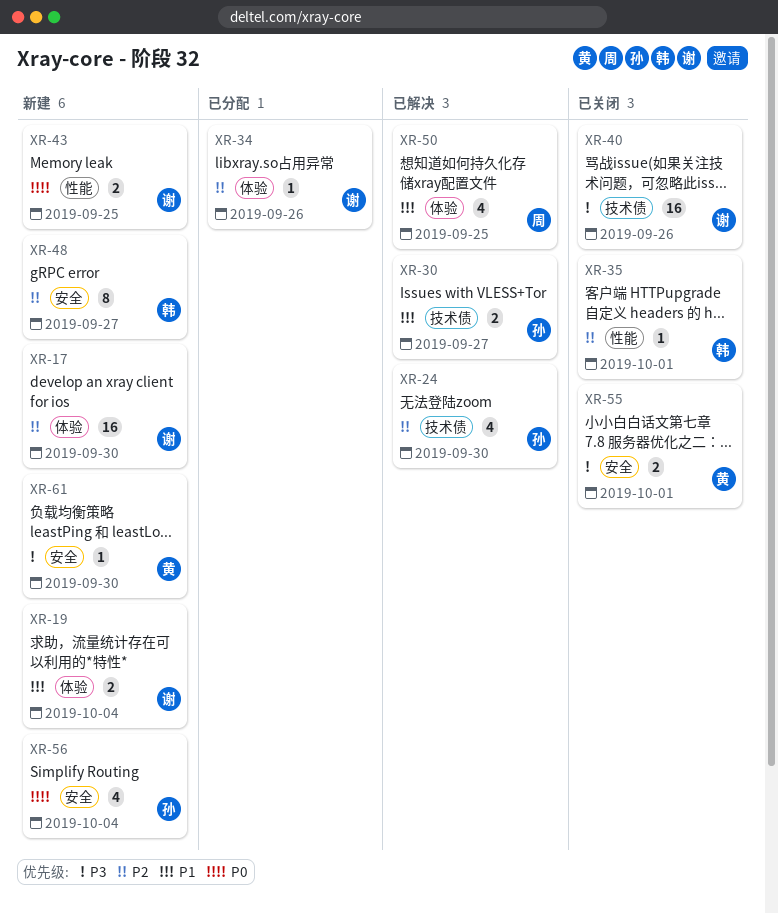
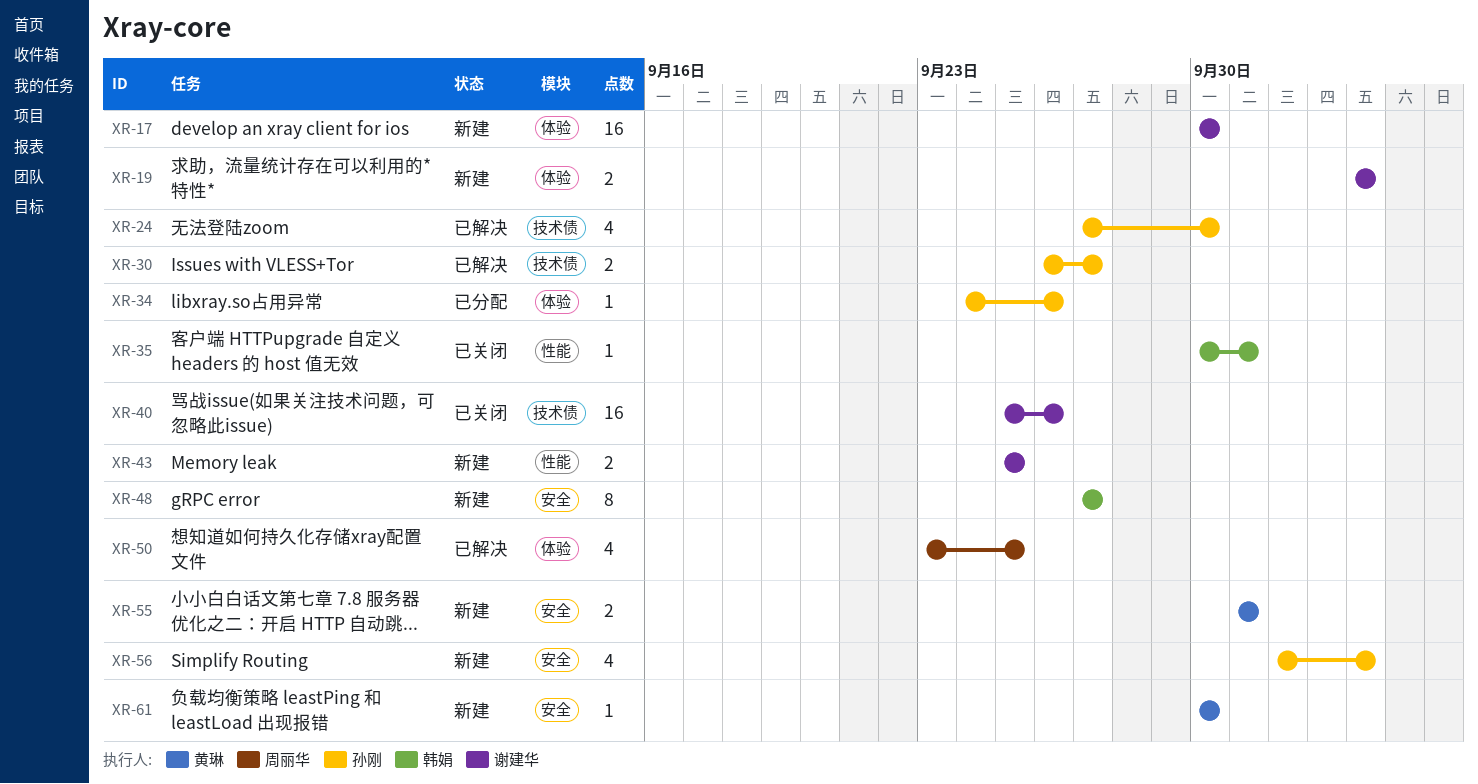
XR-34, owner: 谢建华 -> 孙刚
XR-55, status: 已关闭 -> 新建

